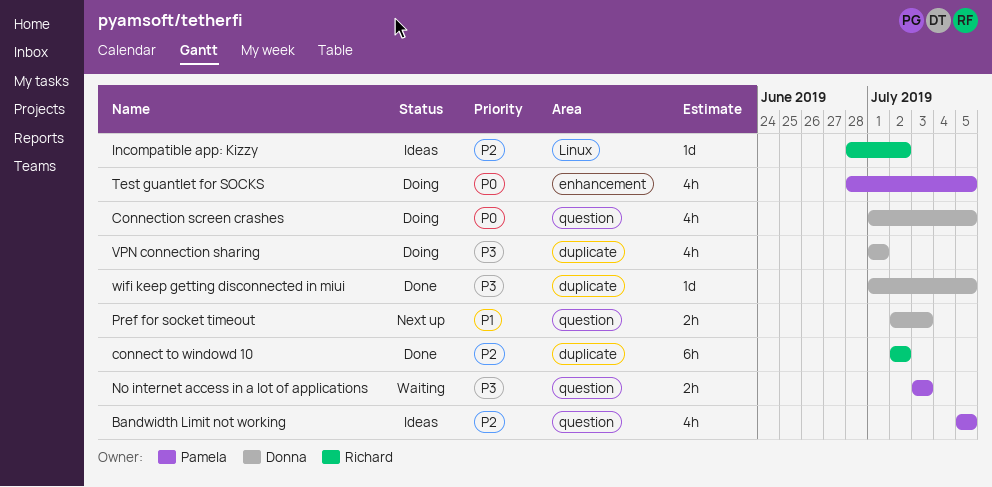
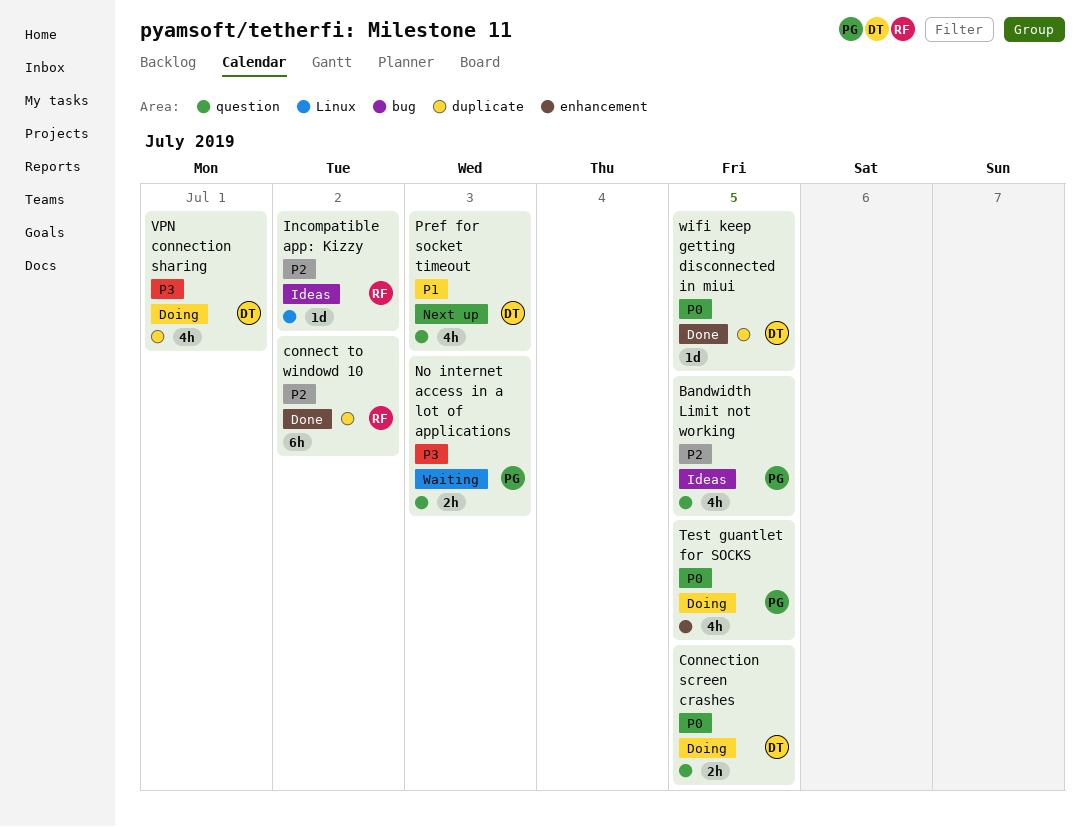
Connection screen crashes, estimate: 4h -> 2h
Pref for socket timeout, estimate: 2h -> 4h
wifi keep getting disconnected in miui, priority: P3 -> P0

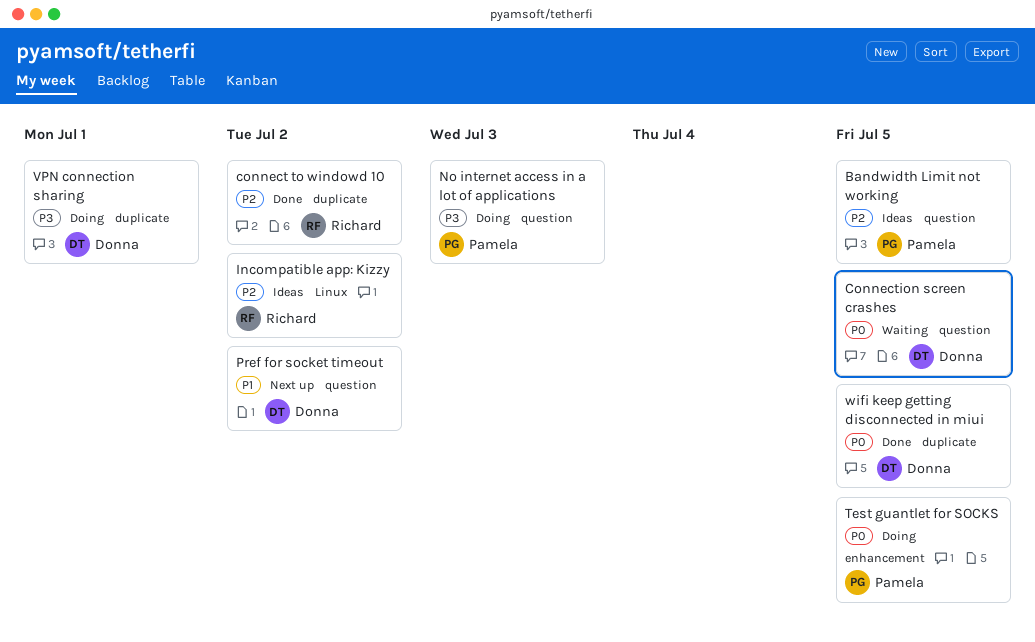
Connection screen crashes, status: Doing -> Waiting
No internet access in a lot of applications, status: Waiting -> Doing
Pref for socket timeout, due: Jul 3 -> Jul 2

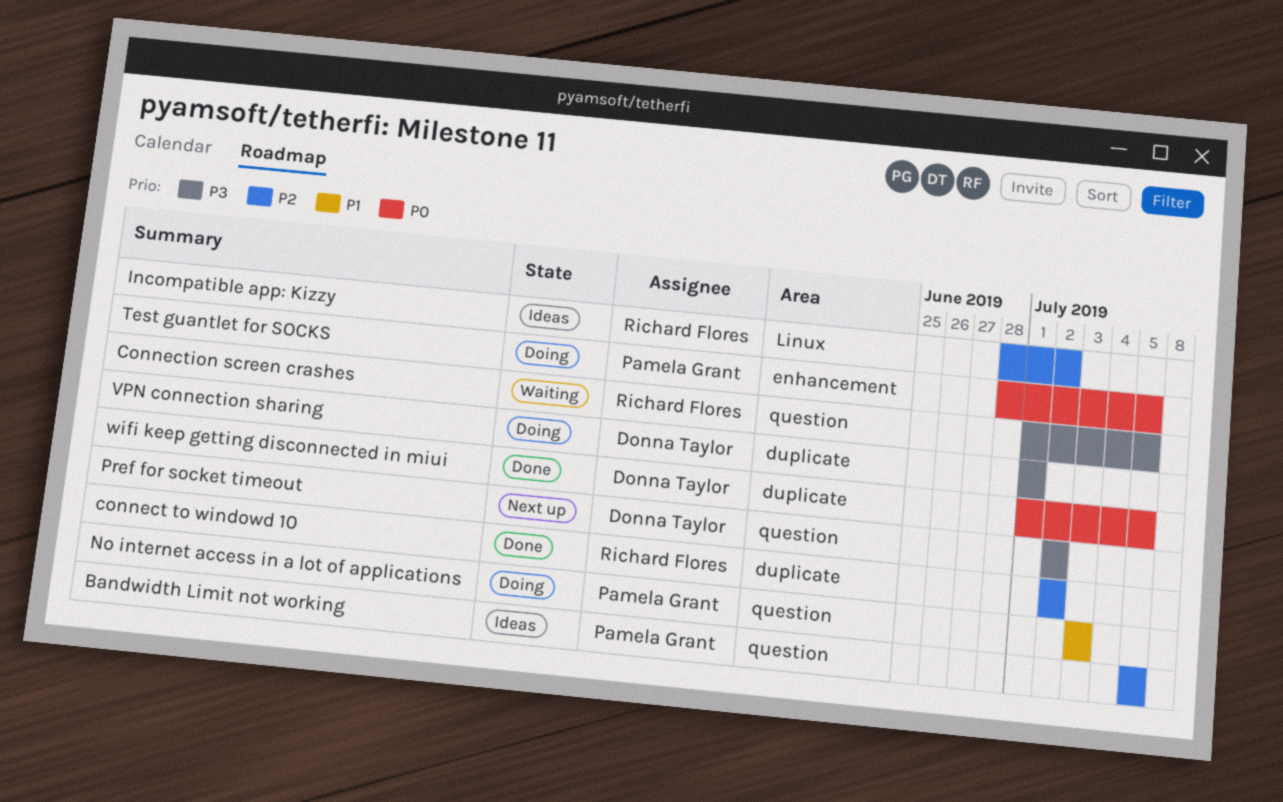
Connection screen crashes, owner: Donna Taylor -> Richard Flores
Connection screen crashes, priority: P0 -> P3
No internet access in a lot of applications, priority: P3 -> P1
Pref for socket timeout, priority: P1 -> P3

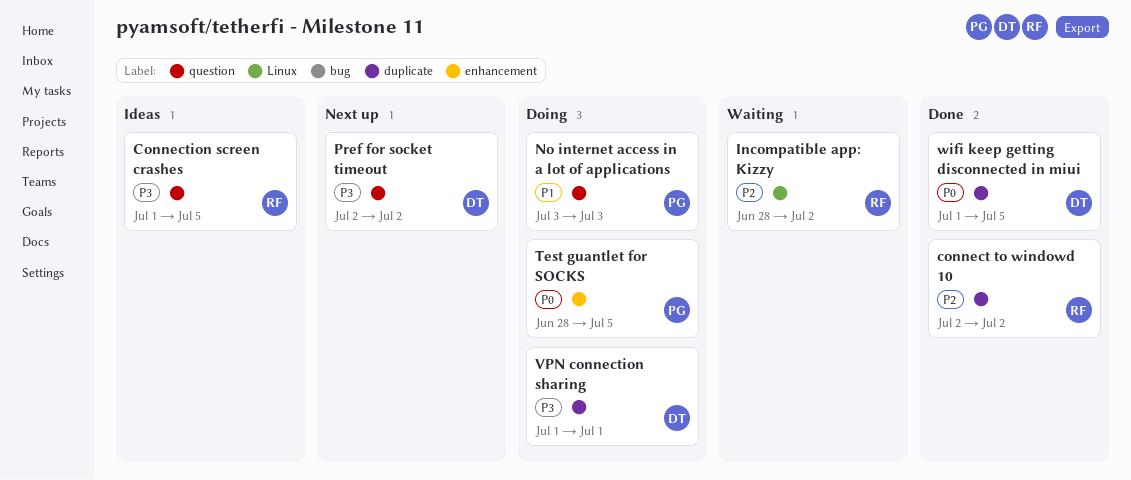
Bandwidth Limit not working: present -> none
Connection screen crashes, status: Waiting -> Ideas
Incompatible app: Kizzy, status: Ideas -> Waiting

